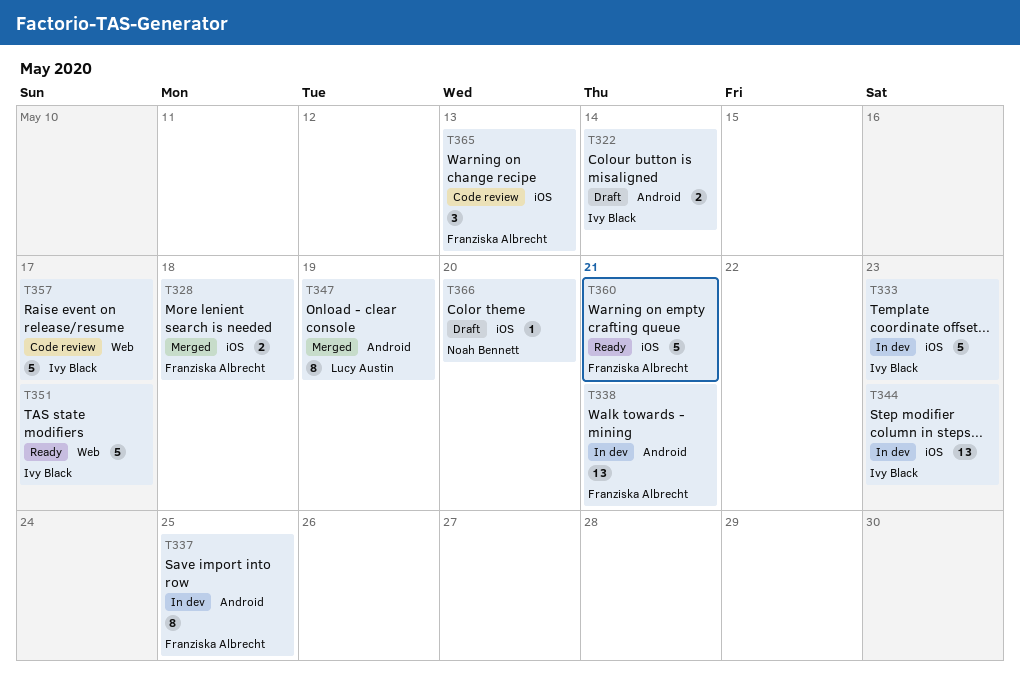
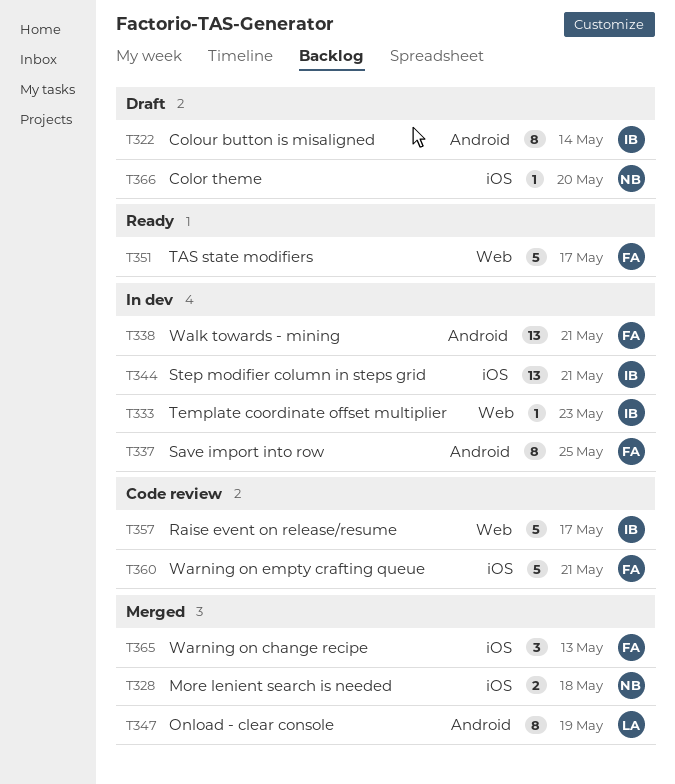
T322, estimate: 2 -> 8
T328, owner: Franziska Albrecht -> Noah Bennett
T333, label: iOS -> Web
T333, estimate: 5 -> 1
T344, due: May 23 -> May 21
T351, owner: Ivy Black -> Franziska Albrecht
T360, status: Ready -> Code review
T365, status: Code review -> Merged

